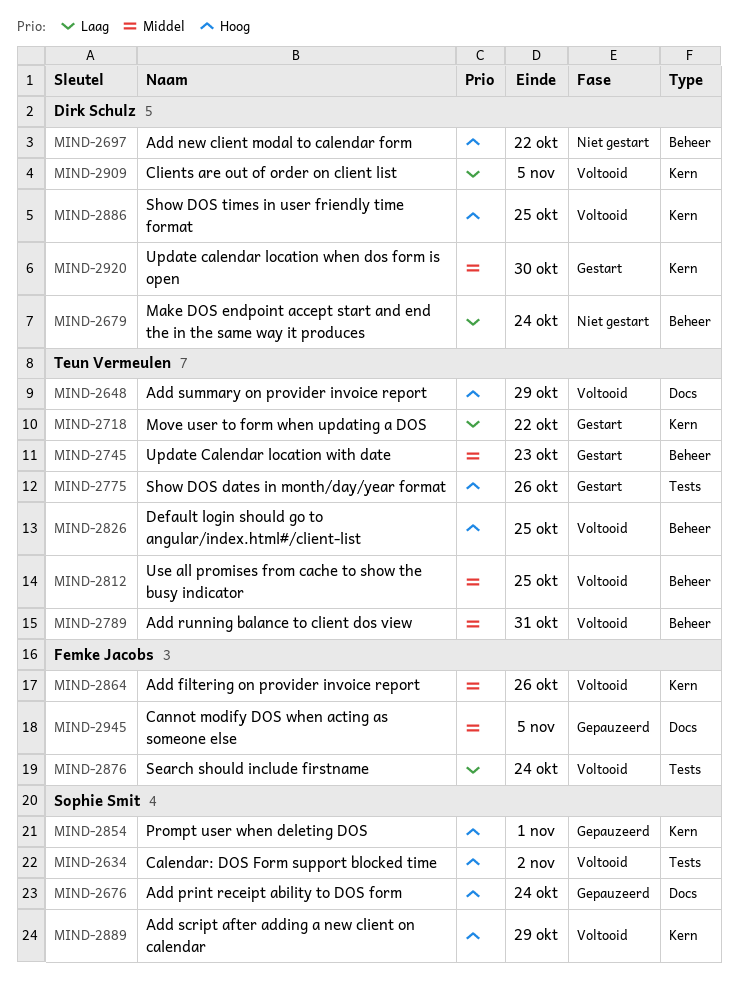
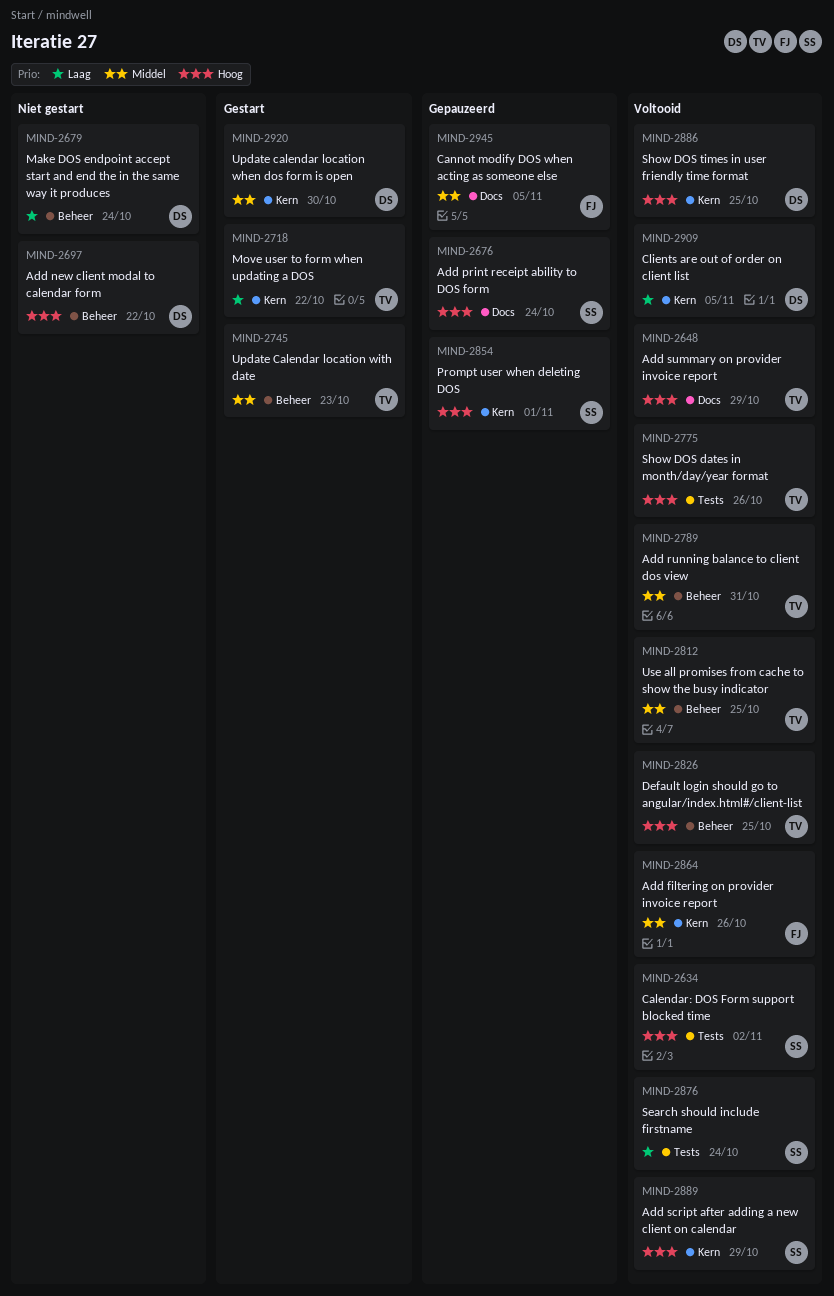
MIND-2775, status: Gestart -> Voltooid
MIND-2876, owner: Femke Jacobs -> Sophie Smit

